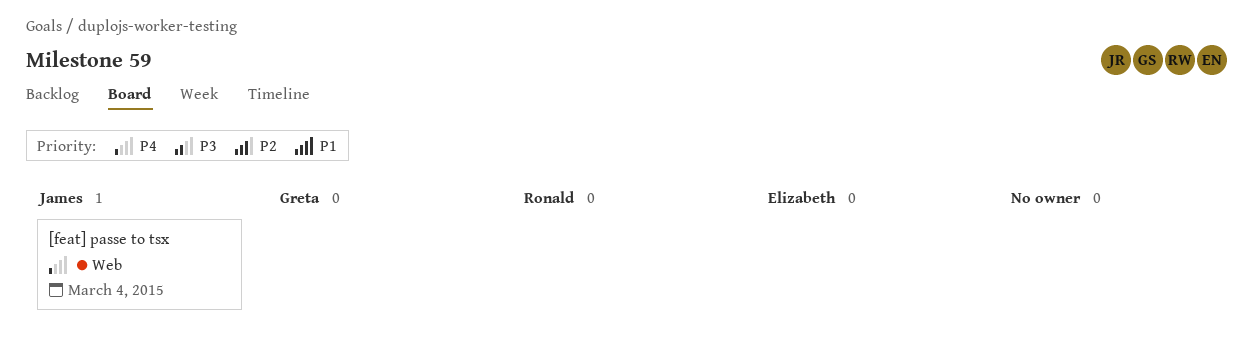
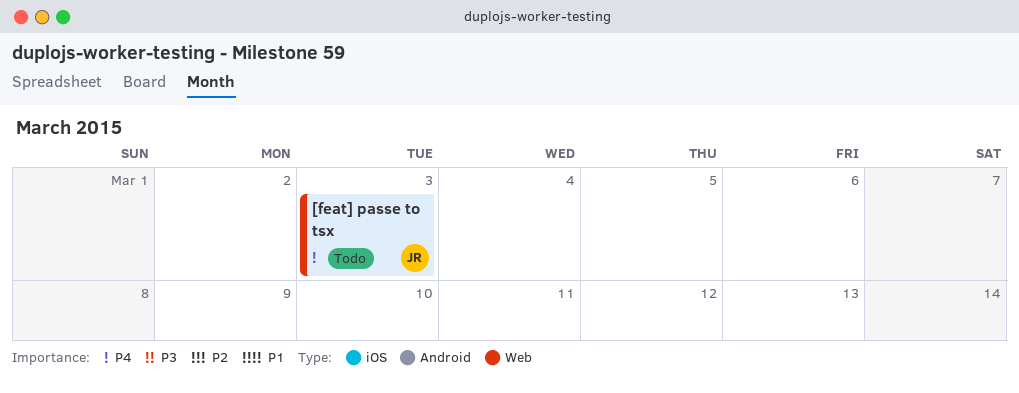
[feat] passe to tsx, due: Mar 4 -> Mar 3

